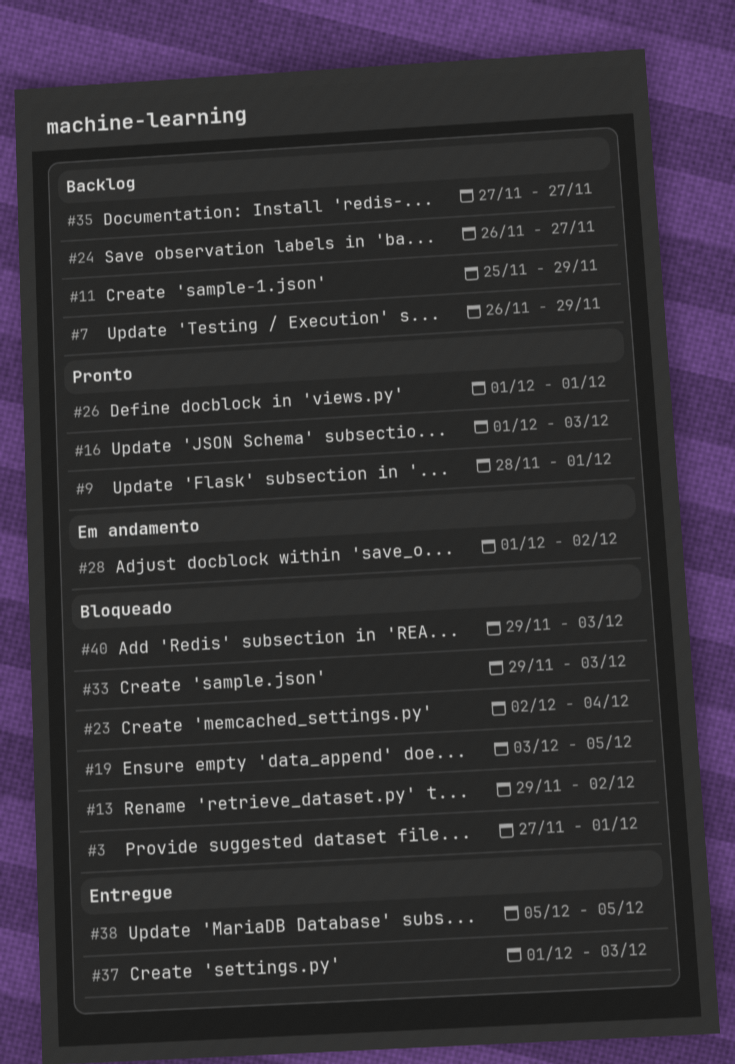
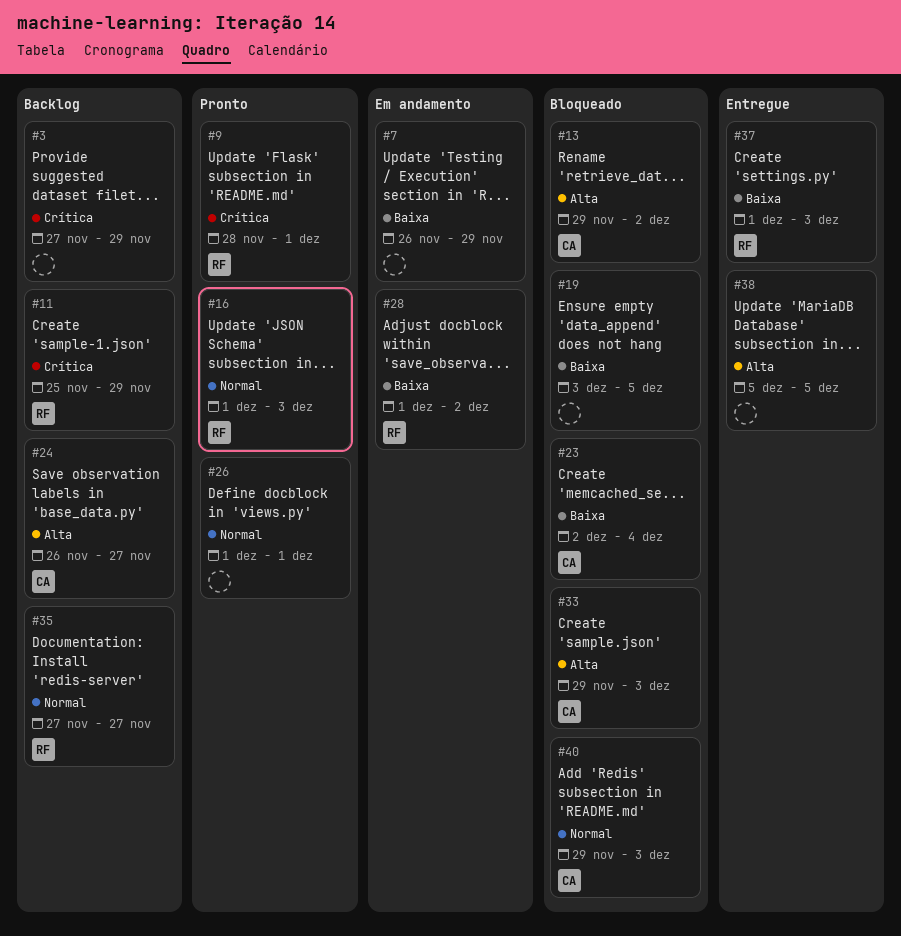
#3, status: Bloqueado -> Backlog
#3, due: Dec 1 -> Nov 29
#7, status: Backlog -> Em andamento

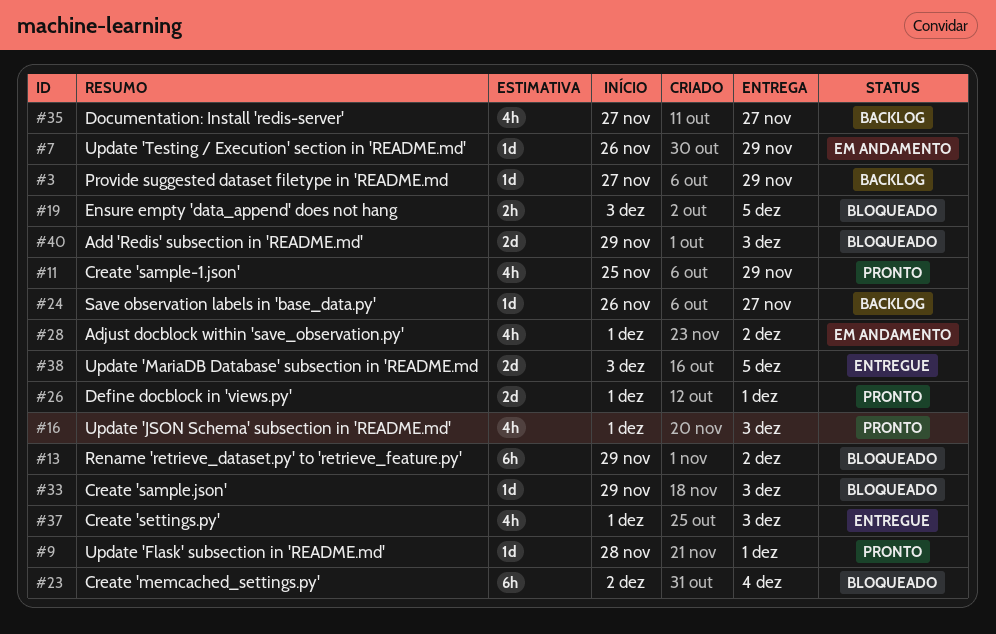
#11, status: Backlog -> Pronto
#38, start: Dec 5 -> Dec 3

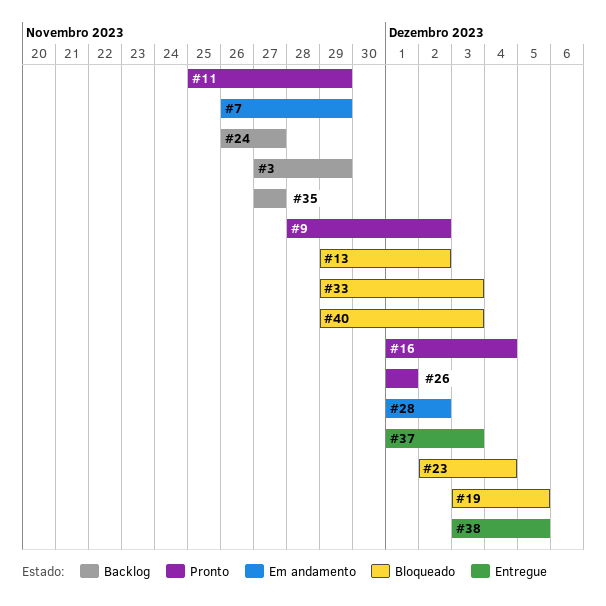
#9, due: Dec 1 -> Dec 2
#16, due: Dec 3 -> Dec 4

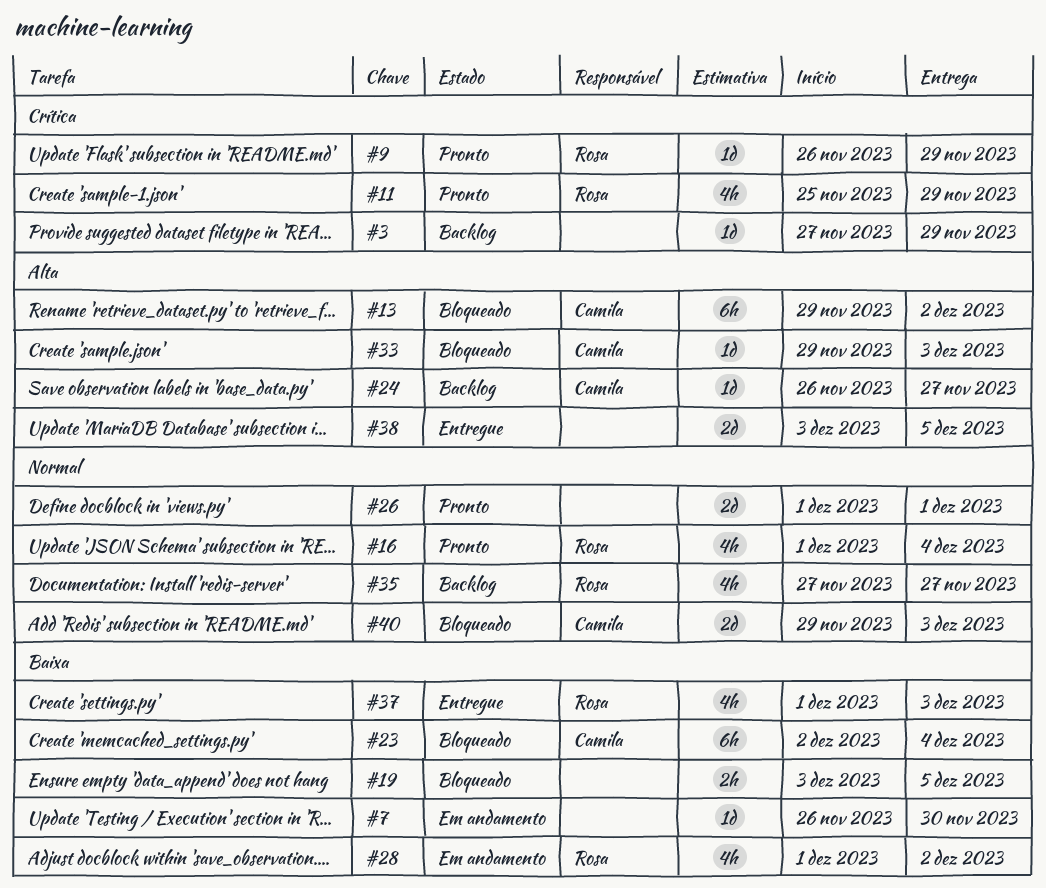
#7, due: Nov 29 -> Nov 30
#9, start: Nov 28 -> Nov 26
#9, due: Dec 2 -> Nov 29

